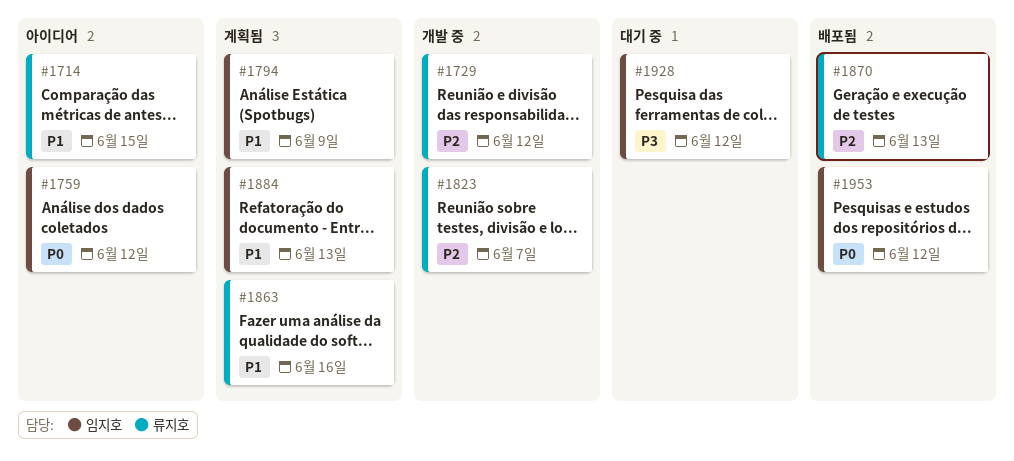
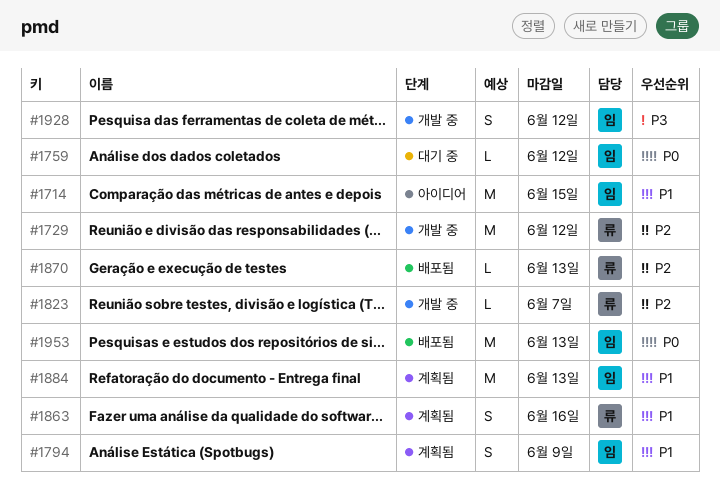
#1714, owner: 류지호 -> 임지호
#1759, status: 아이디어 -> 대기 중
#1928, status: 대기 중 -> 개발 중
#1953, due: Jun 12 -> Jun 13

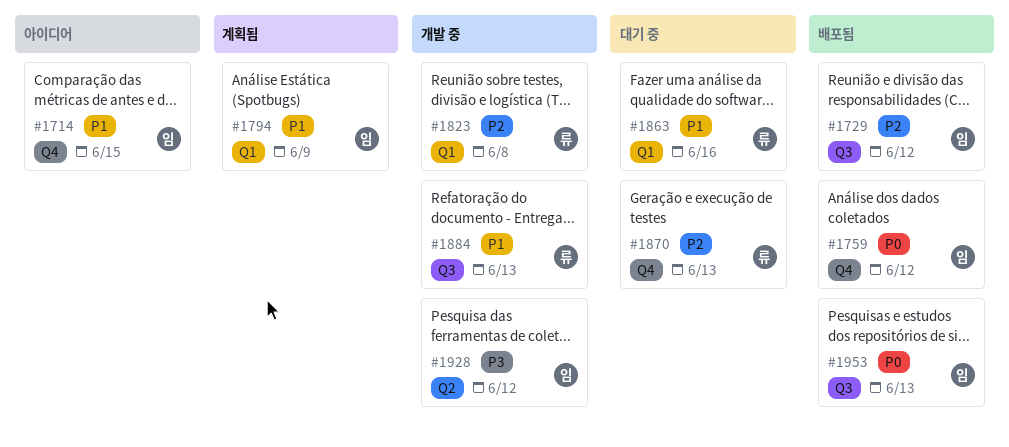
#1729, status: 개발 중 -> 배포됨
#1729, owner: 류 -> 임
#1759, status: 대기 중 -> 배포됨
#1823, due: Jun 7 -> Jun 8
#1863, status: 계획됨 -> 대기 중
#1870, status: 배포됨 -> 대기 중
#1884, status: 계획됨 -> 개발 중
#1884, owner: 임 -> 류

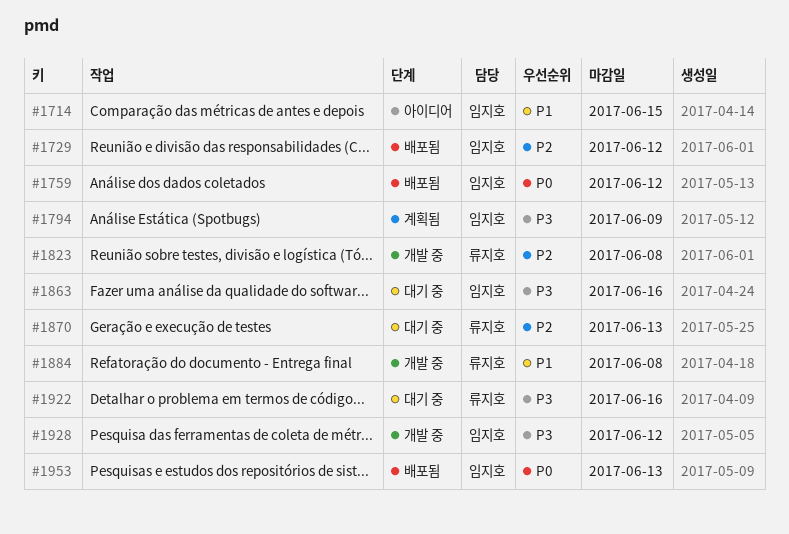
#1794, priority: P1 -> P3
#1863, owner: 류지호 -> 임지호
#1863, priority: P1 -> P3
#1884, due: Jun 13 -> Jun 8
#1922: none -> present

